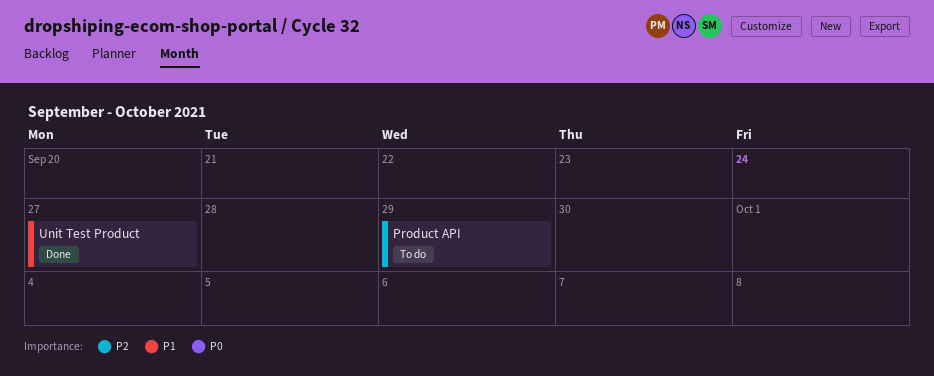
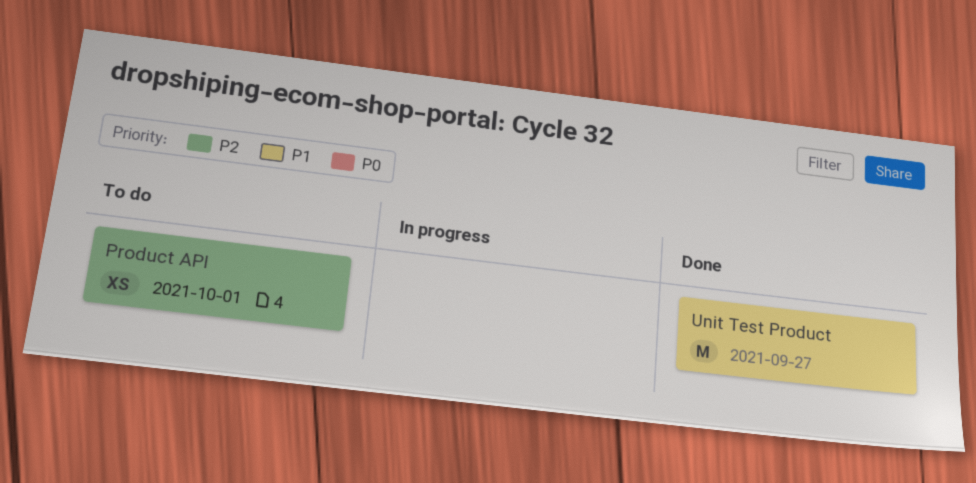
Product API, due: Sep 29 -> Oct 1

